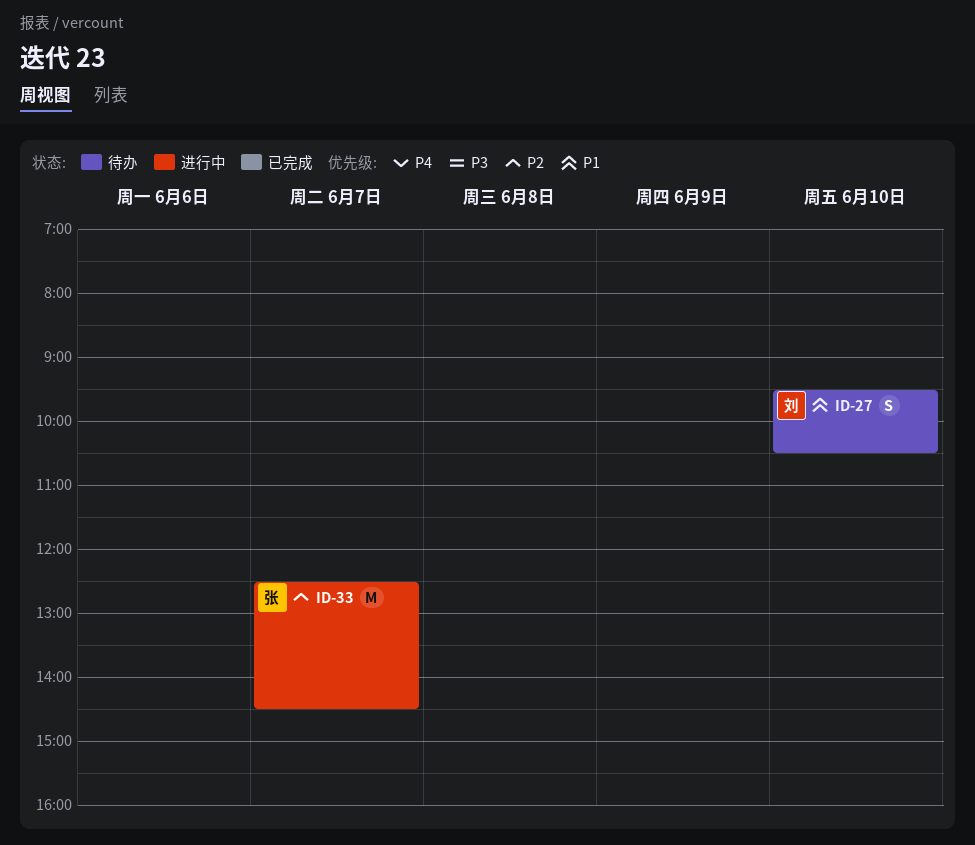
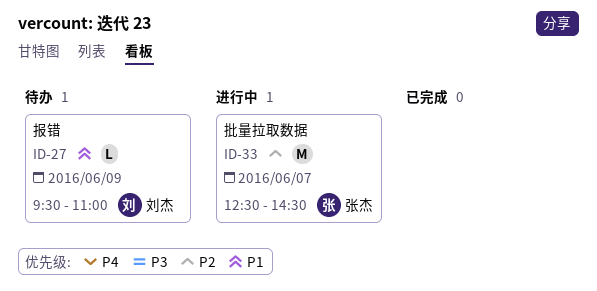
ID-27, estimate: S -> L
ID-27, day: Jun 10 -> Jun 9
ID-27, ends: 10:30 -> 11:00

